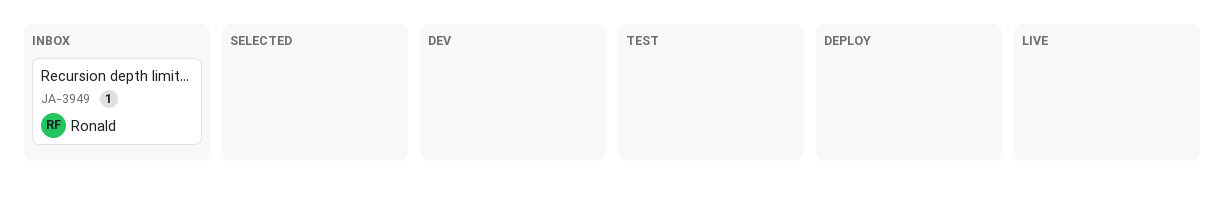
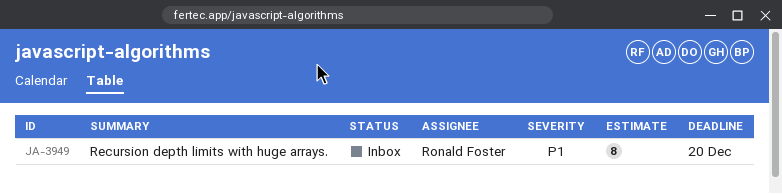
JA-3949, estimate: 1 -> 8

